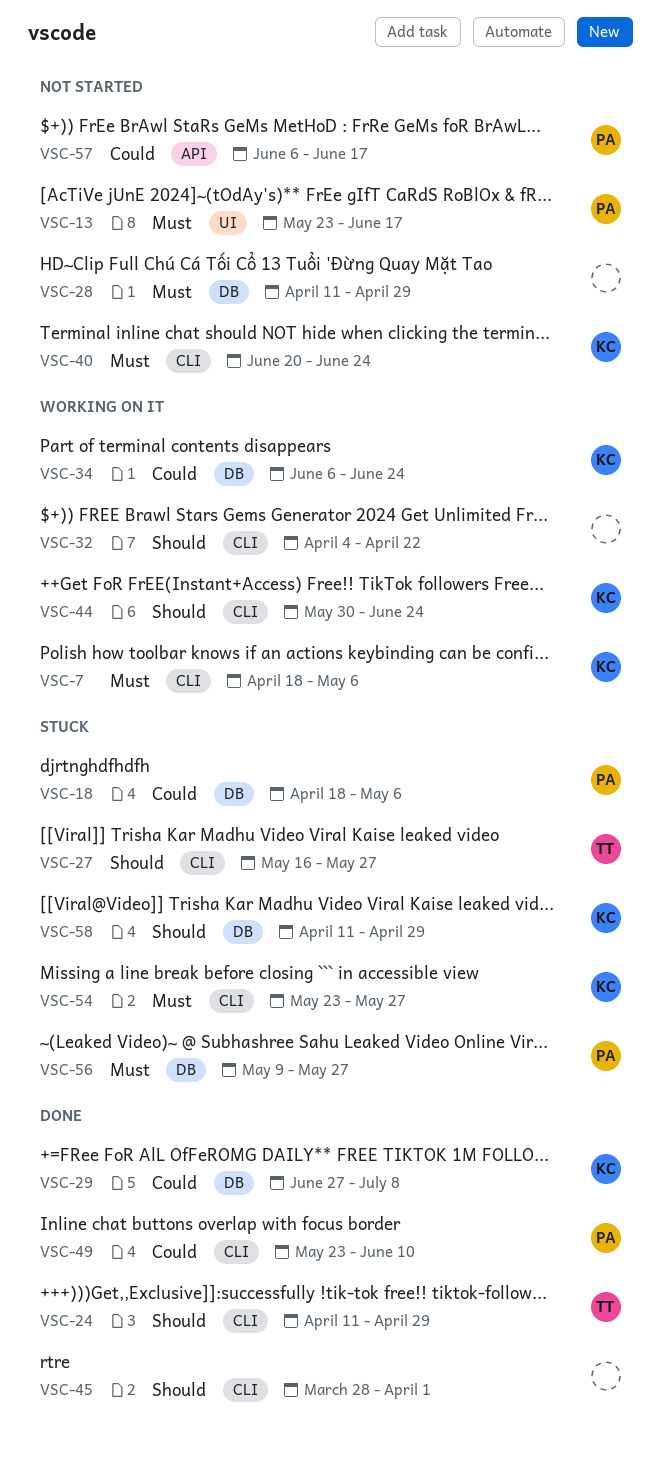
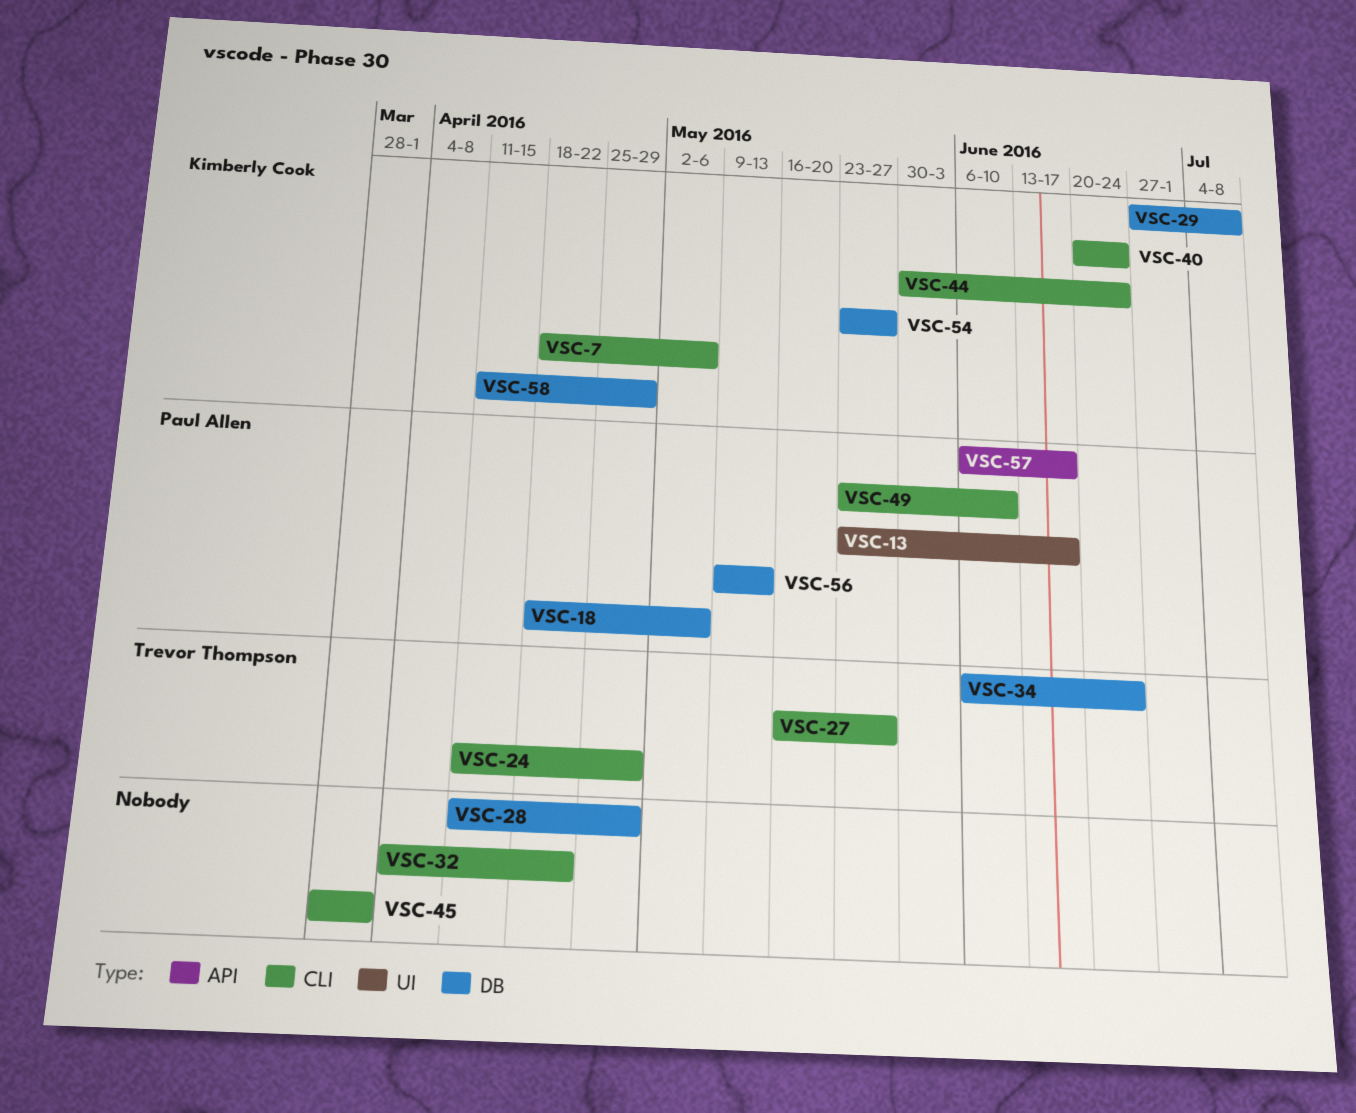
VSC-34, owner: Kimberly Cook -> Trevor Thompson
VSC-54, label: CLI -> DB
VSC-56, due: May 27 -> May 13

